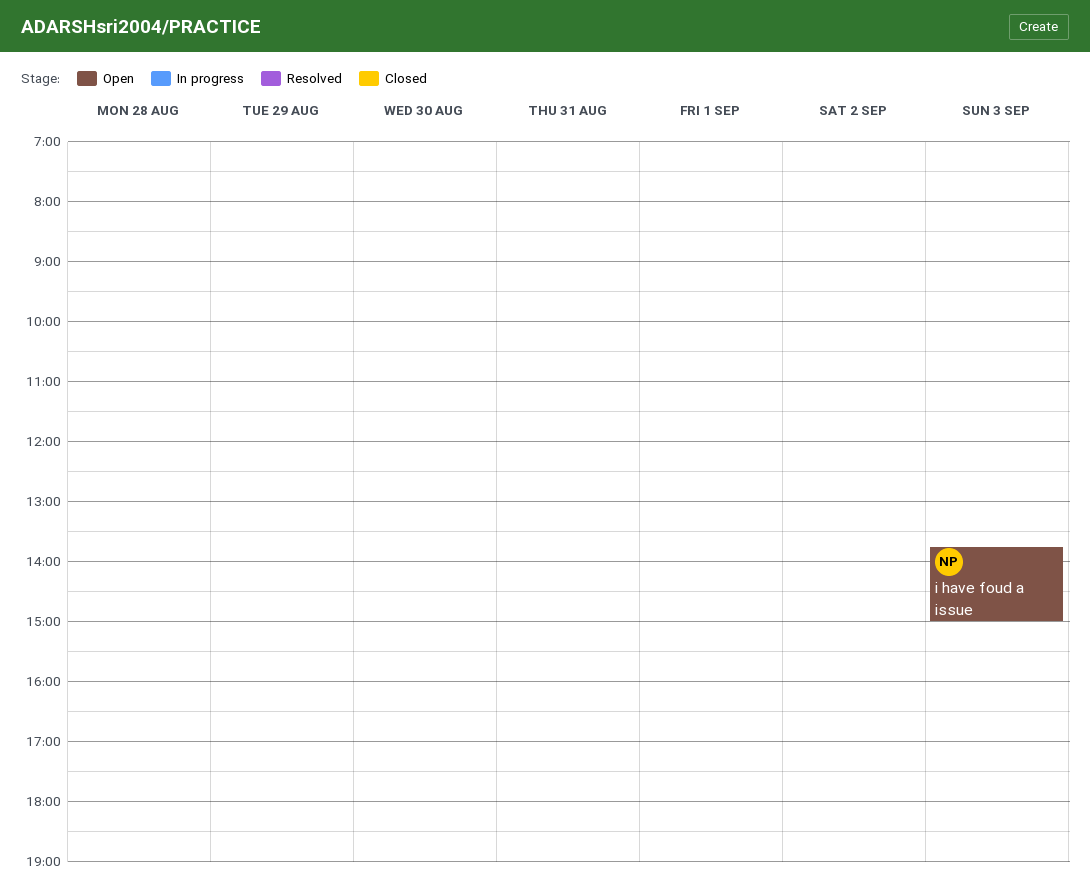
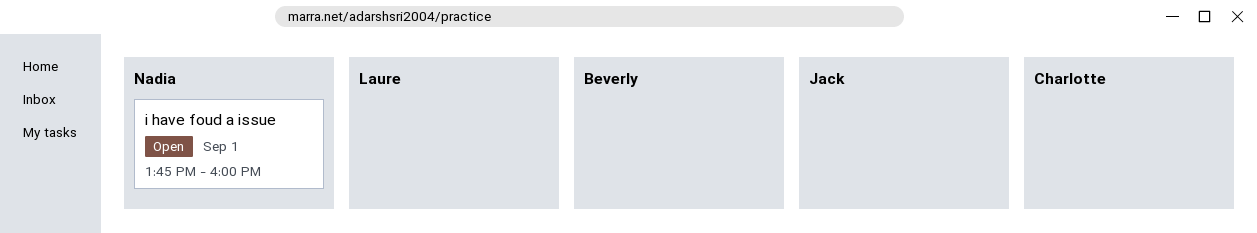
i have foud a issue, day: Sep 3 -> Sep 1
i have foud a issue, ends: 15:00 -> 16:00

